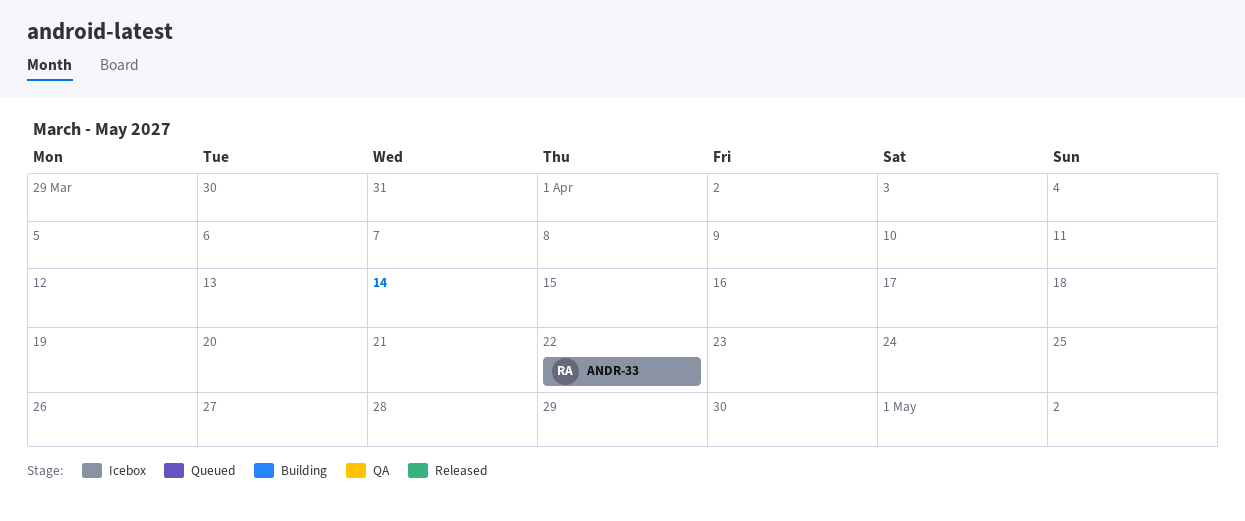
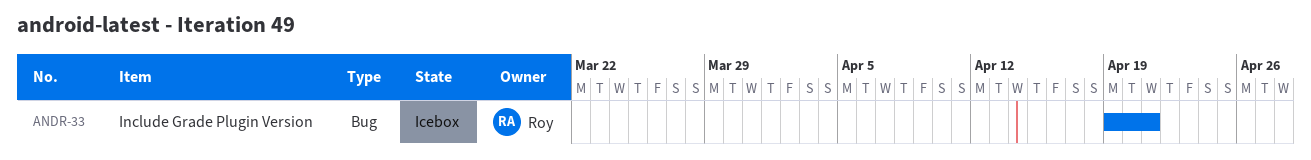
ANDR-33, start: Apr 22 -> Apr 19
ANDR-33, due: Apr 22 -> Apr 21

